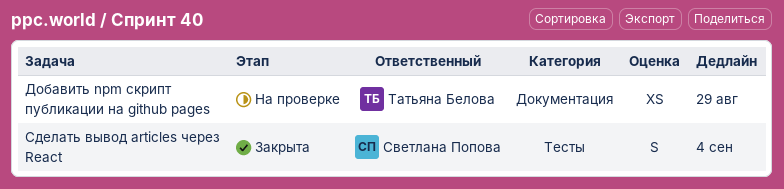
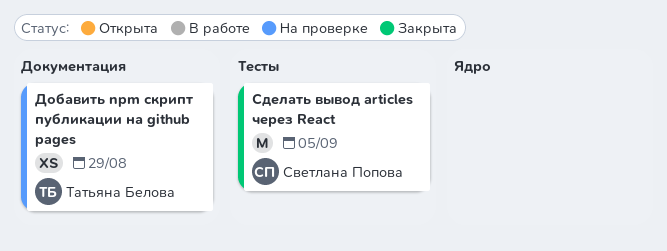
Сделать вывод articles через React, estimate: S -> M
Сделать вывод articles через React, due: Sep 4 -> Sep 5

